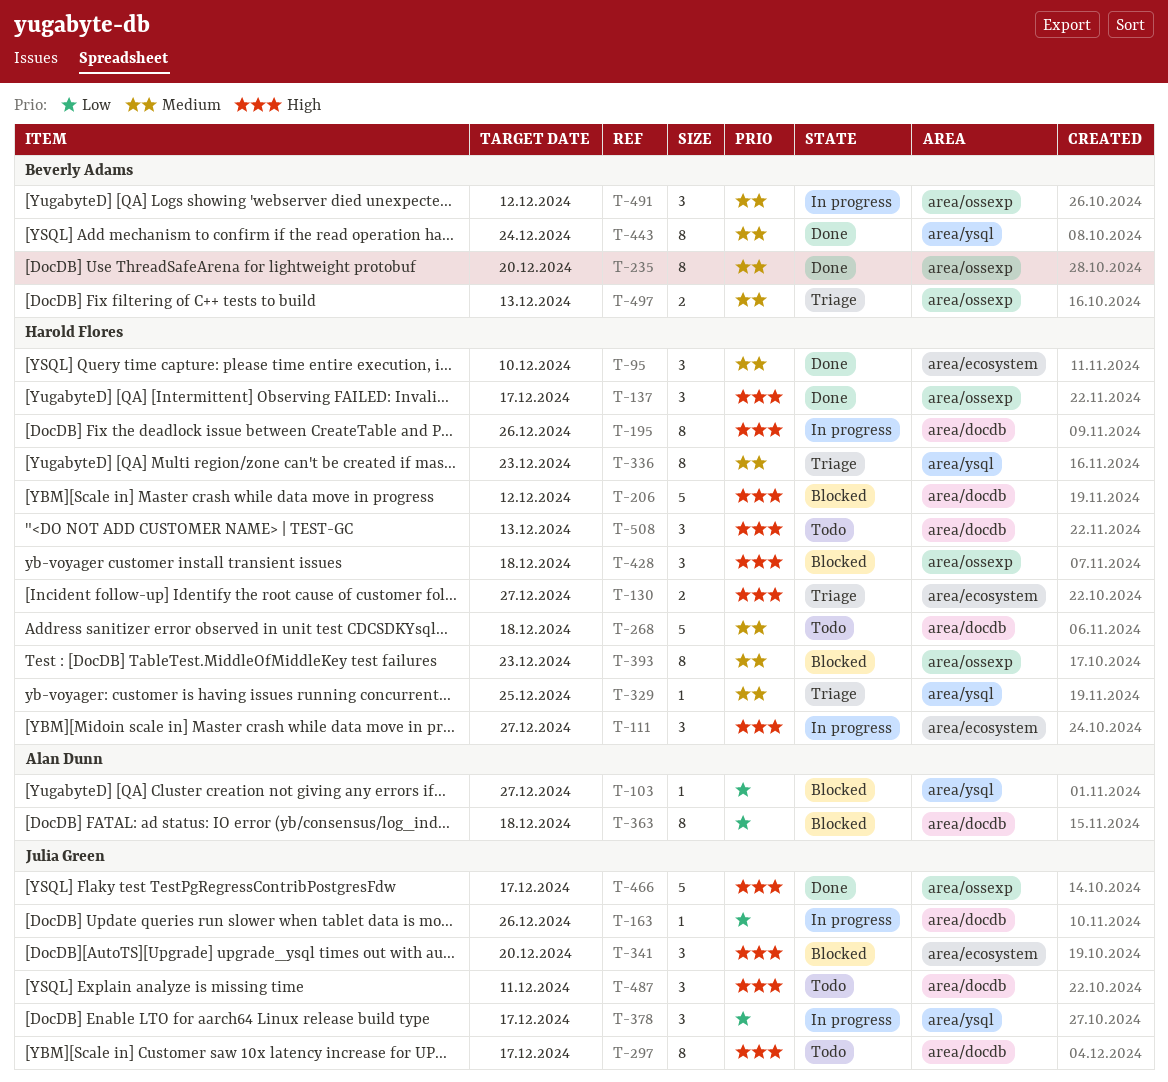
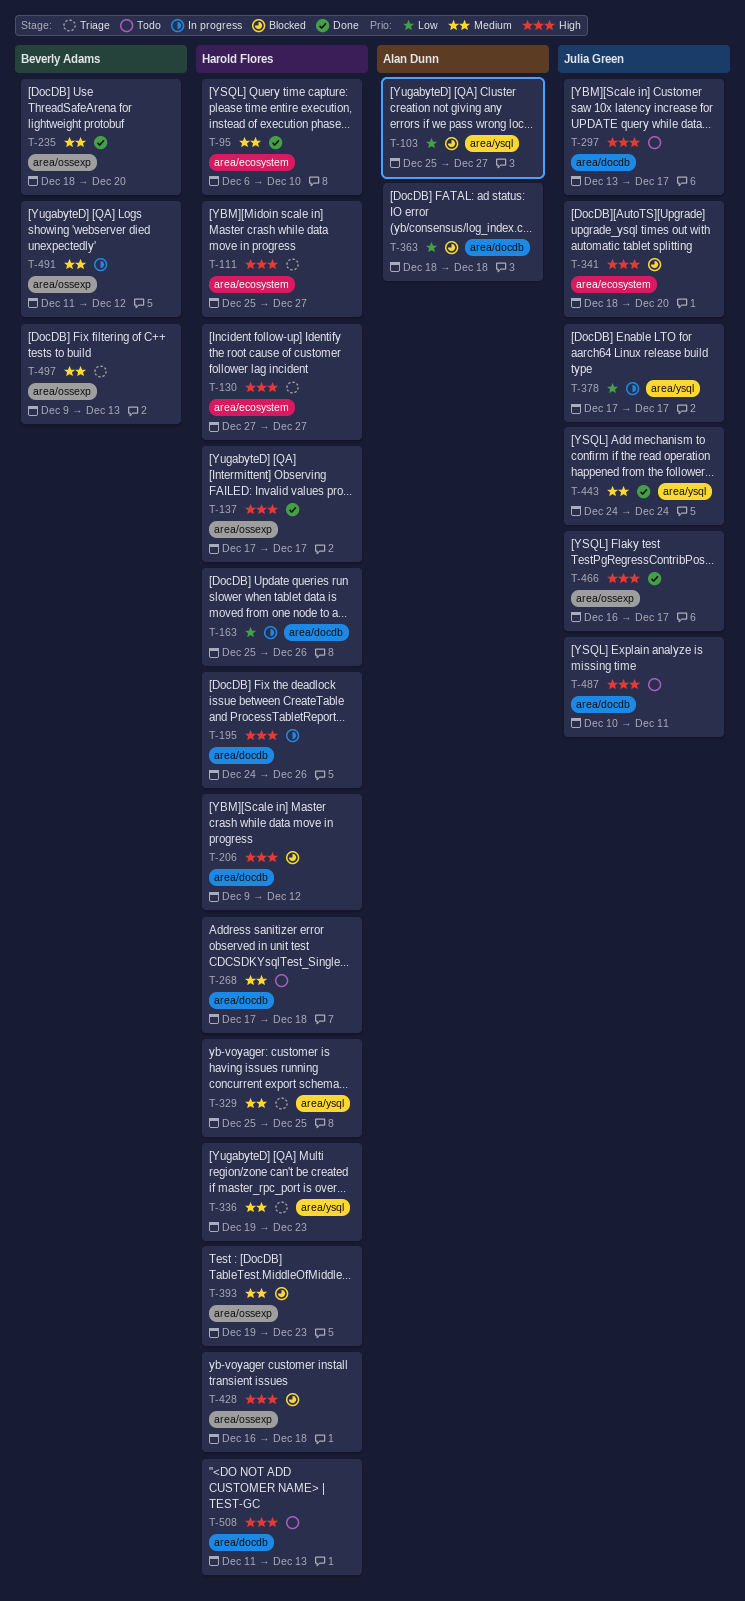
T-111, status: In progress -> Triage
T-163, owner: Julia Green -> Harold Flores
T-443, owner: Beverly Adams -> Julia Green

